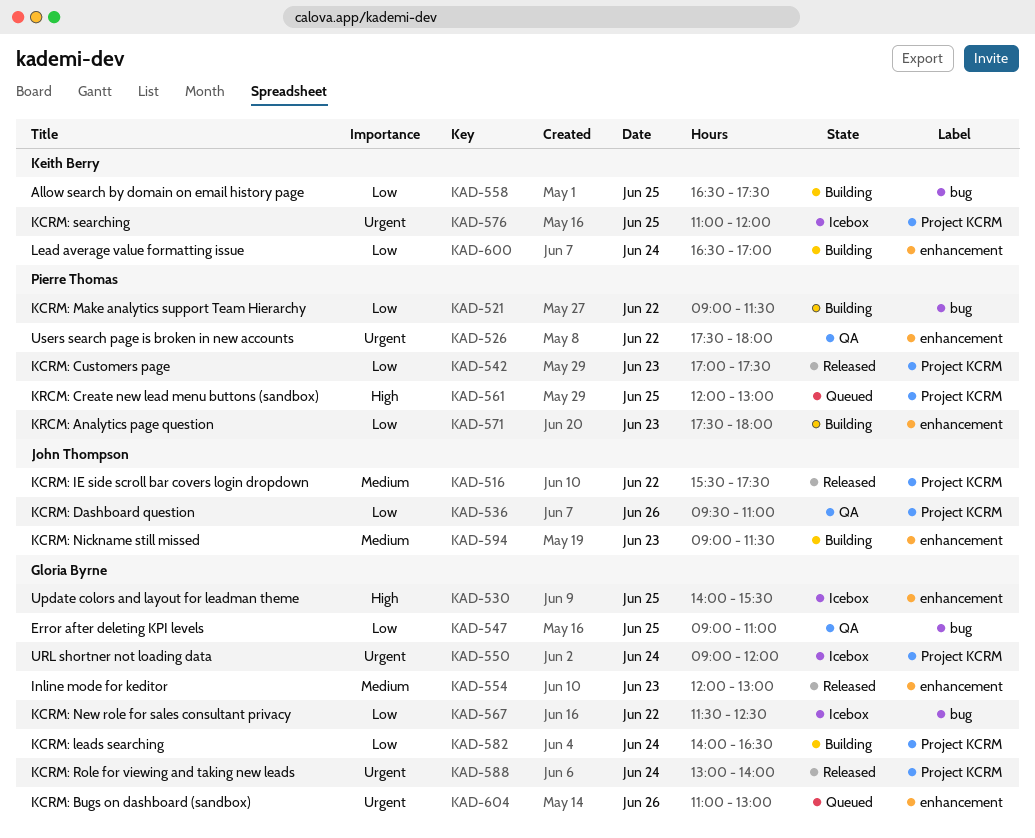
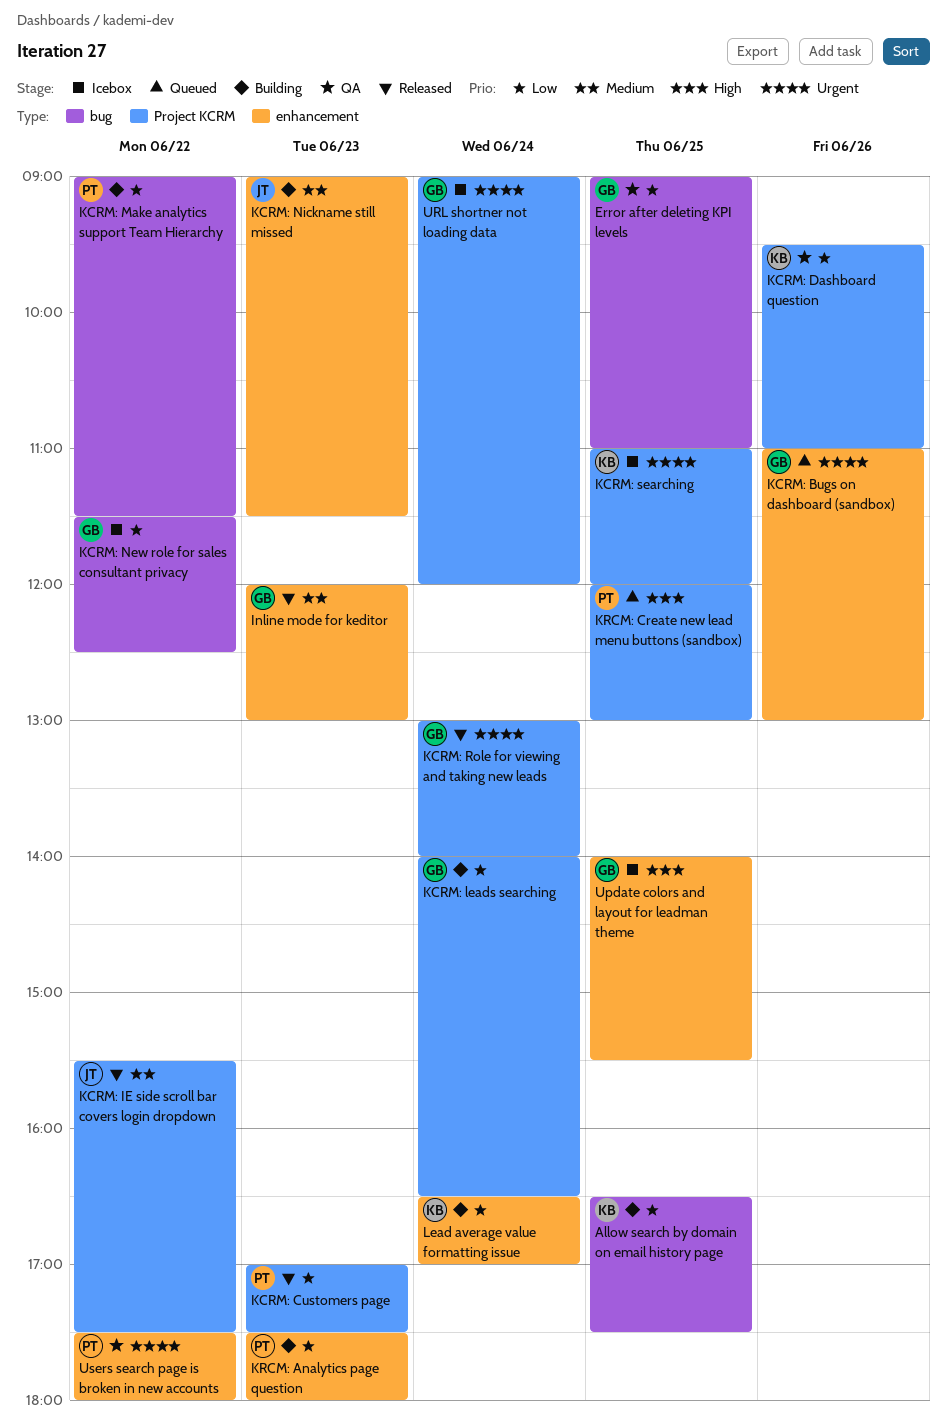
KCRM: Dashboard question, owner: John Thompson -> Keith Berry

